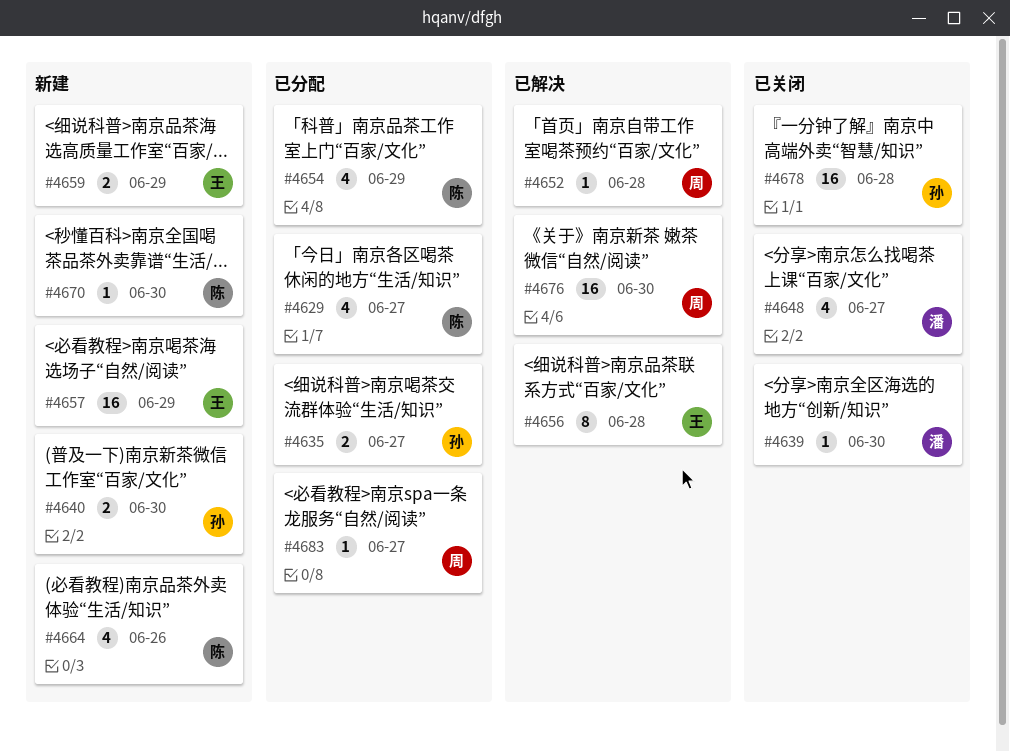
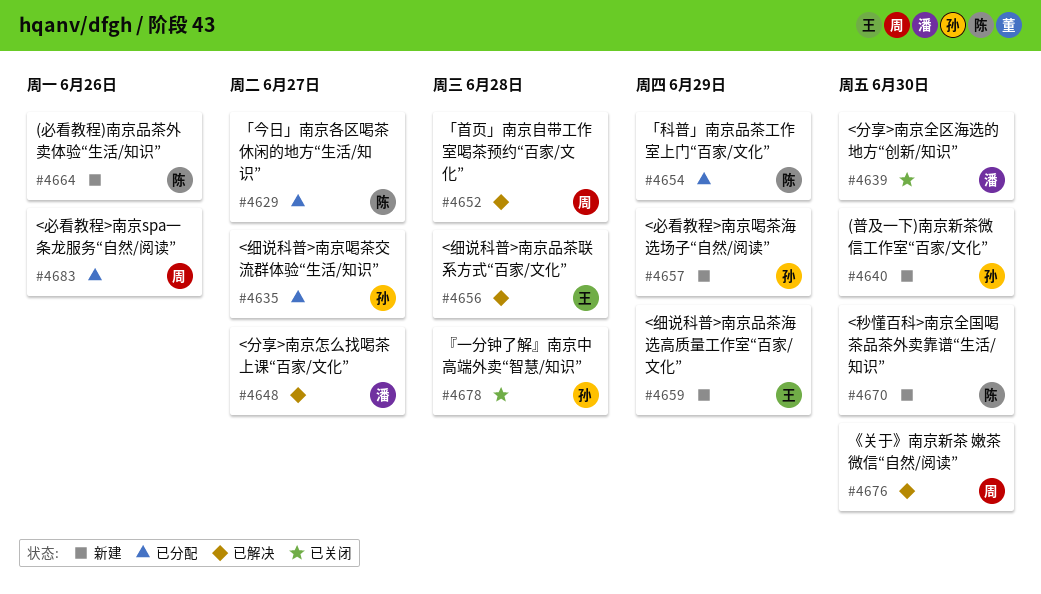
#4648, status: 已关闭 -> 已解决
#4657, owner: 王 -> 孙
#4683, due: Jun 27 -> Jun 26

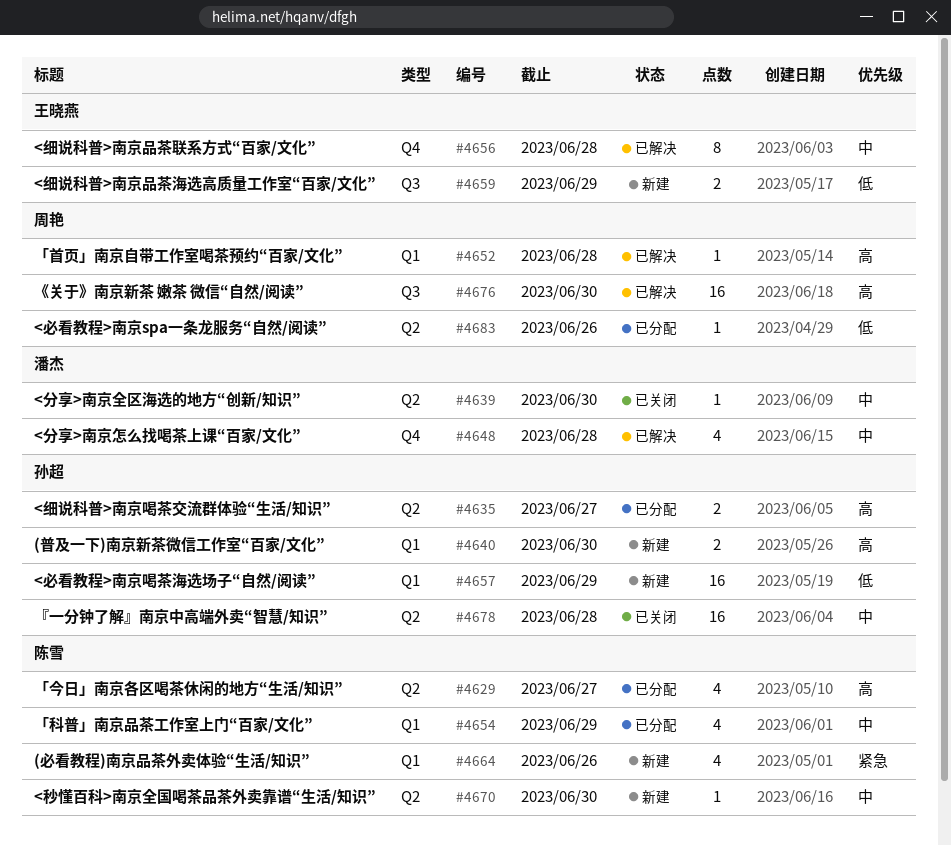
#4648, due: Jun 27 -> Jun 28

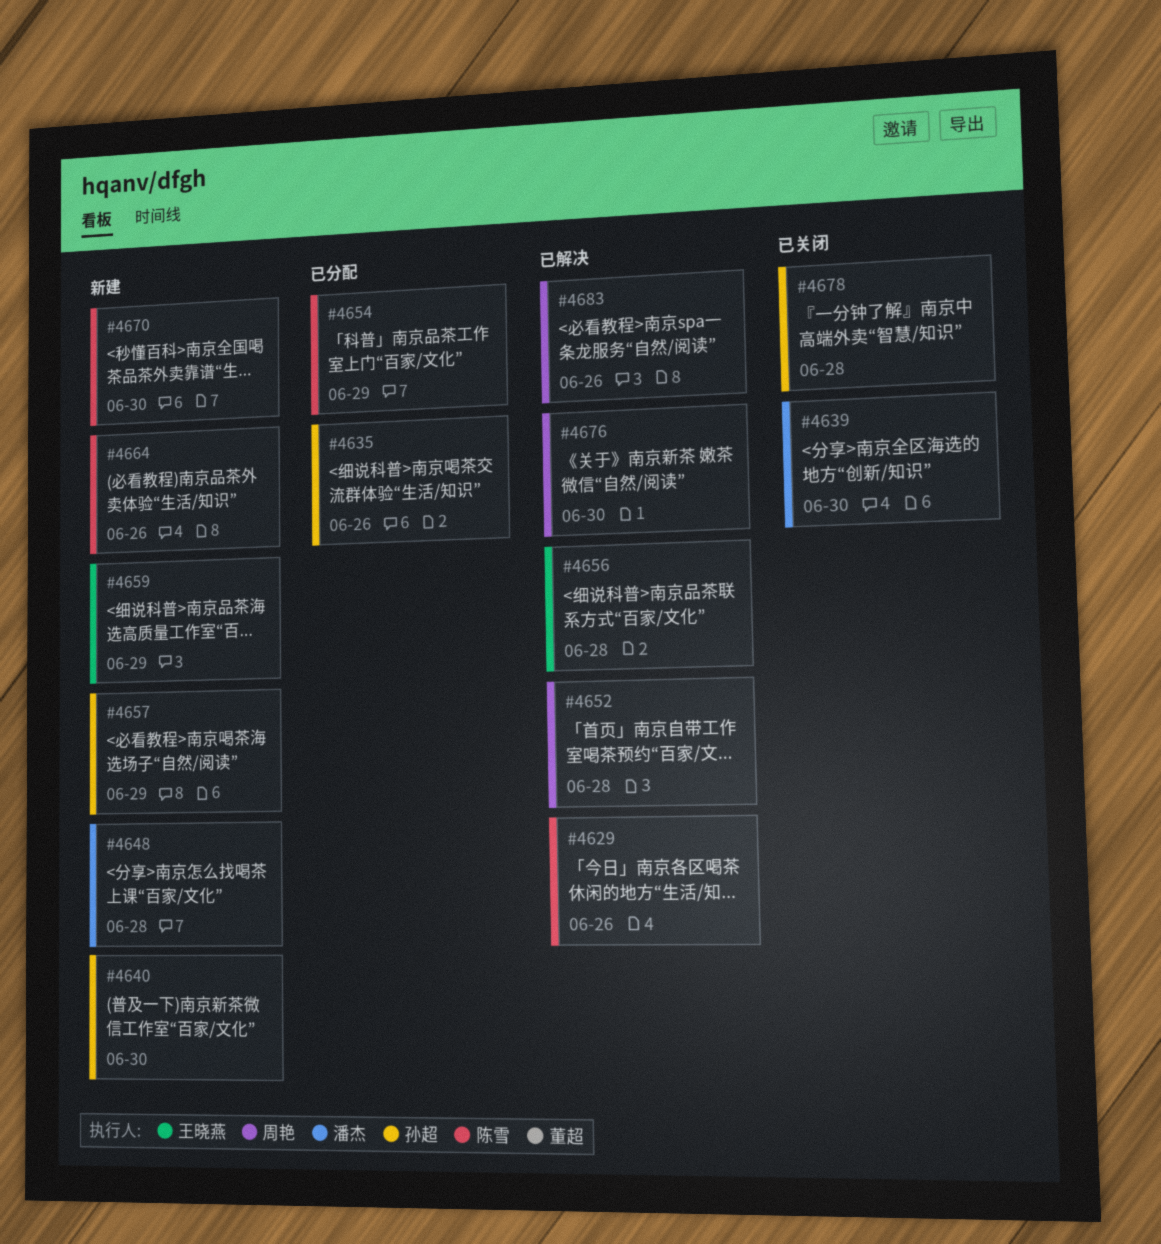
#4629, status: 已分配 -> 已解决
#4629, due: Jun 27 -> Jun 26
#4635, due: Jun 27 -> Jun 26
#4648, status: 已解决 -> 新建
#4683, status: 已分配 -> 已解决

